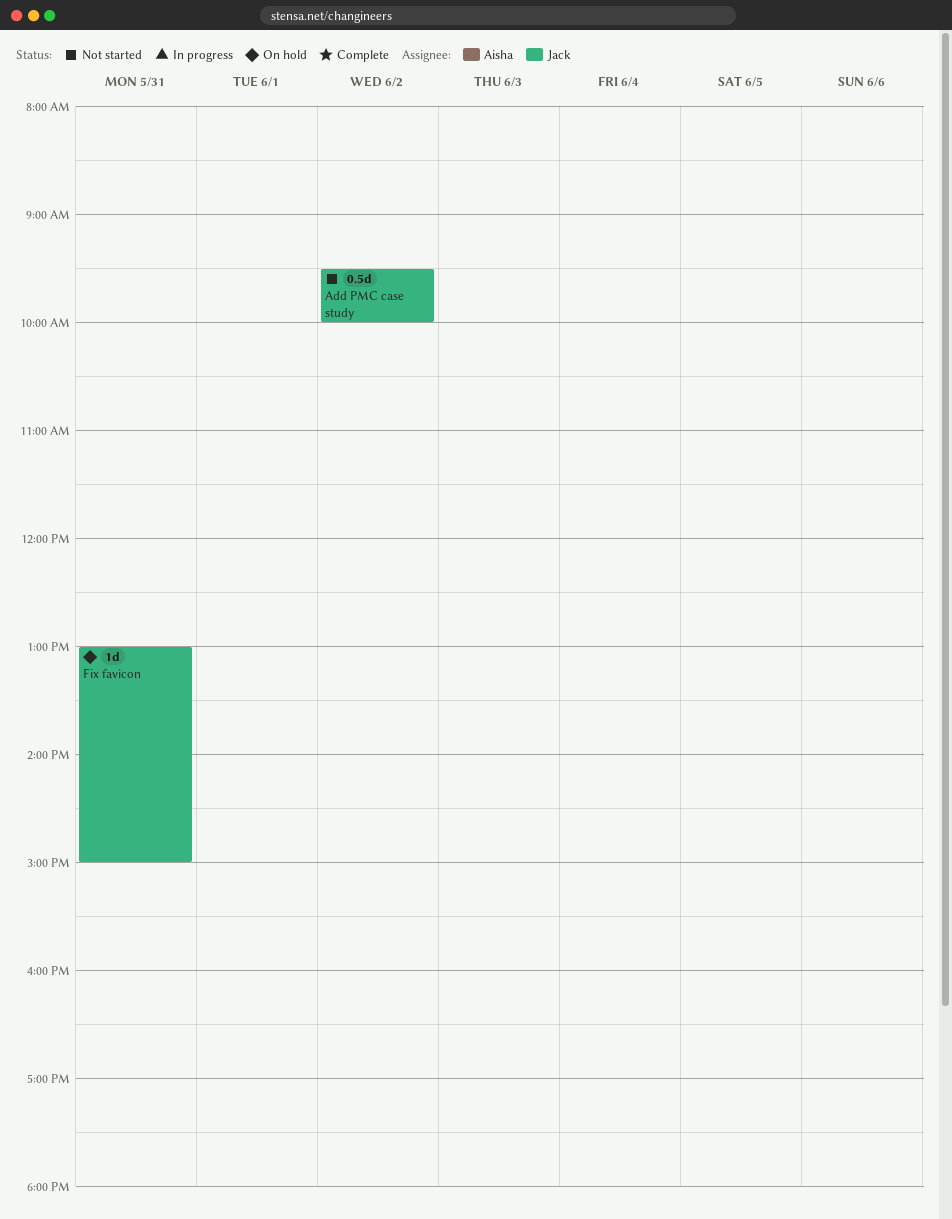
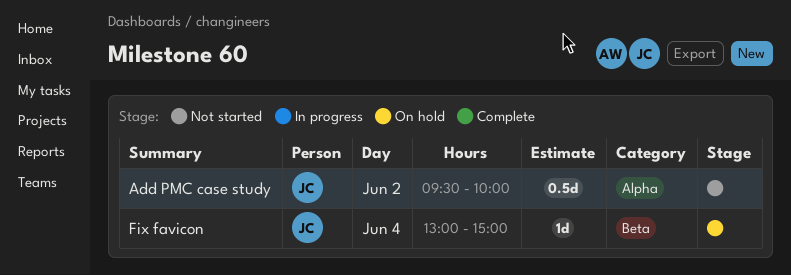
Fix favicon, day: May 31 -> Jun 4

